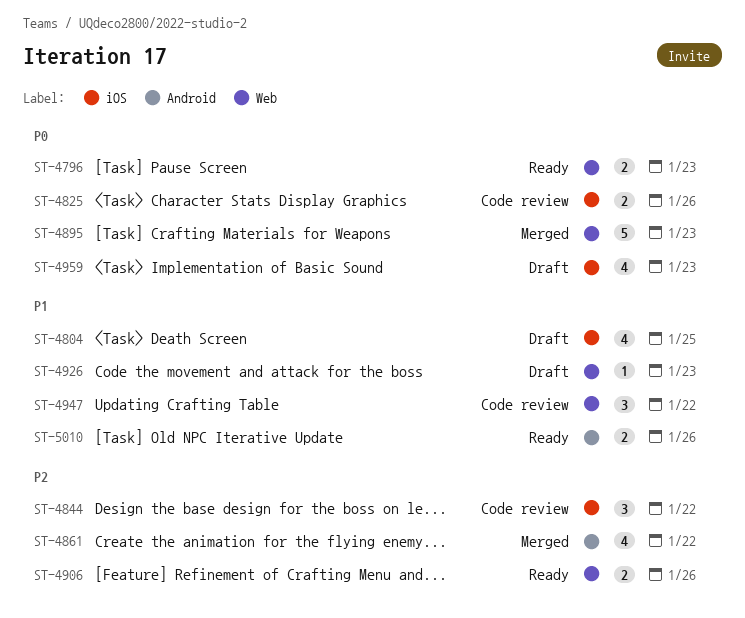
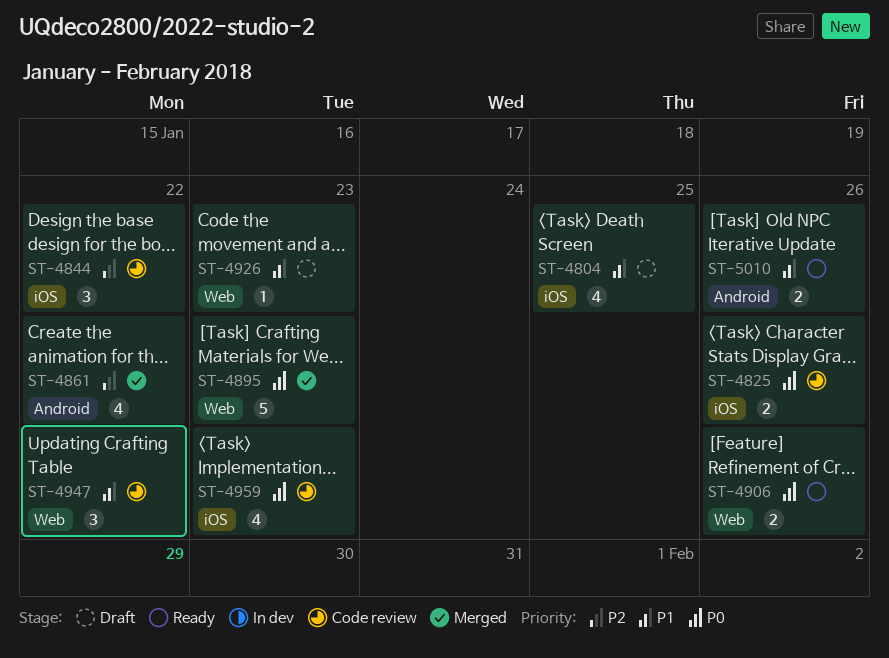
ST-4796: present -> none
ST-4906, priority: P2 -> P0
ST-4959, status: Draft -> Code review

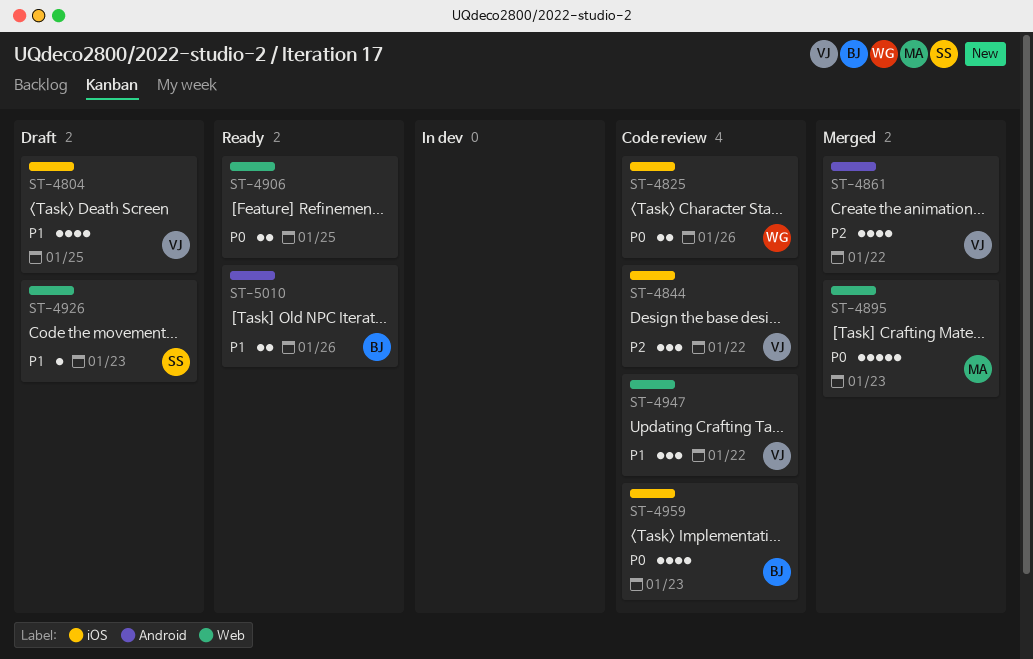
ST-4906, due: Jan 26 -> Jan 25

